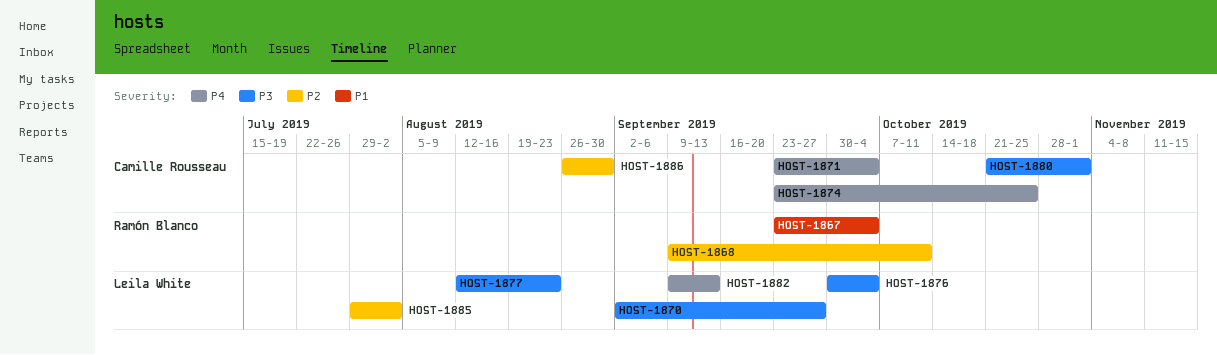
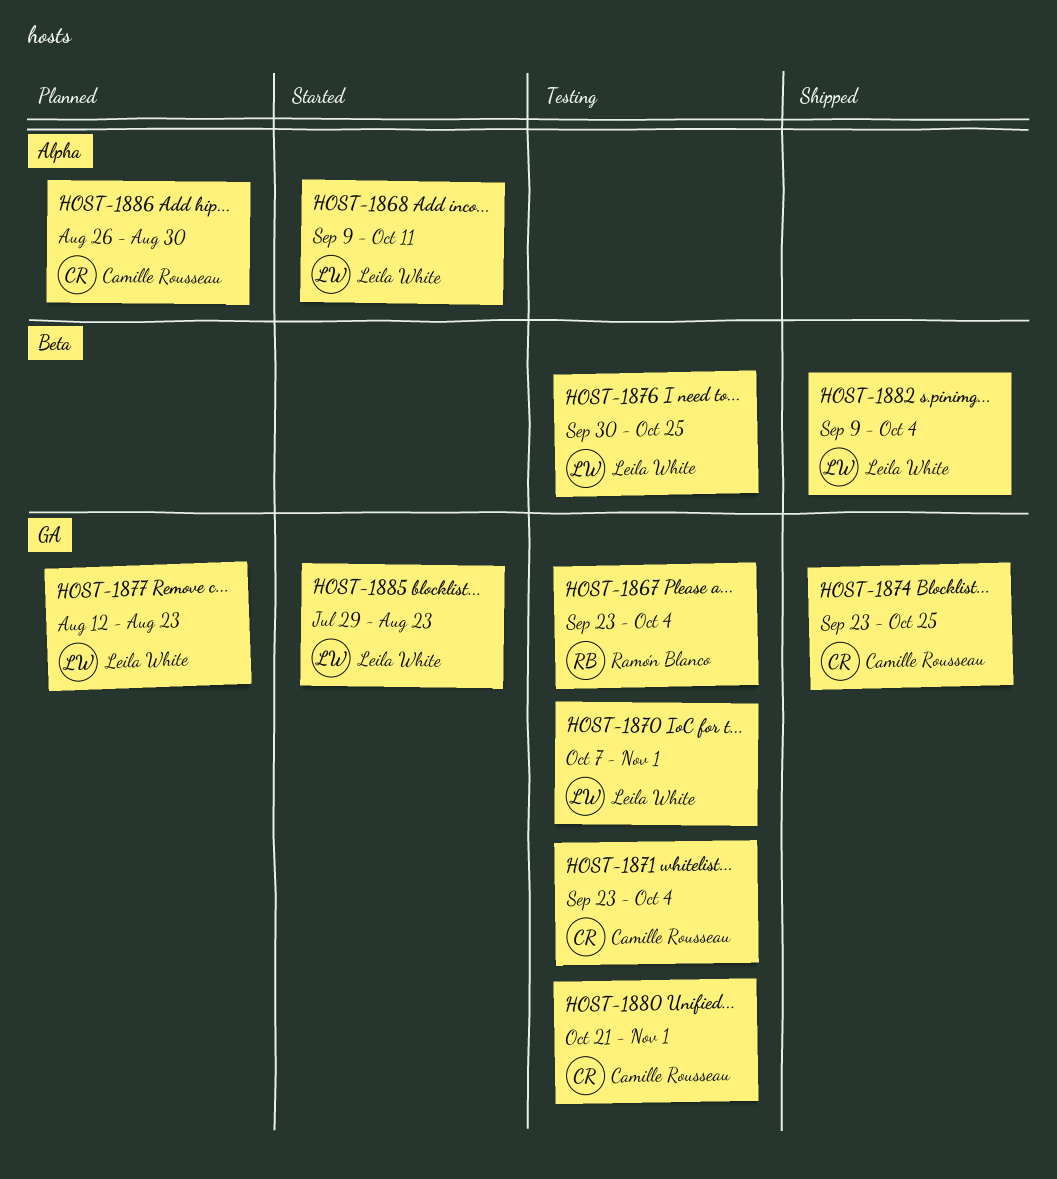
HOST-1868, owner: Ramón Blanco -> Leila White
HOST-1870, start: Sep 2 -> Oct 7
HOST-1870, due: Sep 27 -> Nov 1
HOST-1876, due: Oct 4 -> Oct 25
HOST-1882, due: Sep 13 -> Oct 4
HOST-1885, due: Aug 2 -> Aug 23

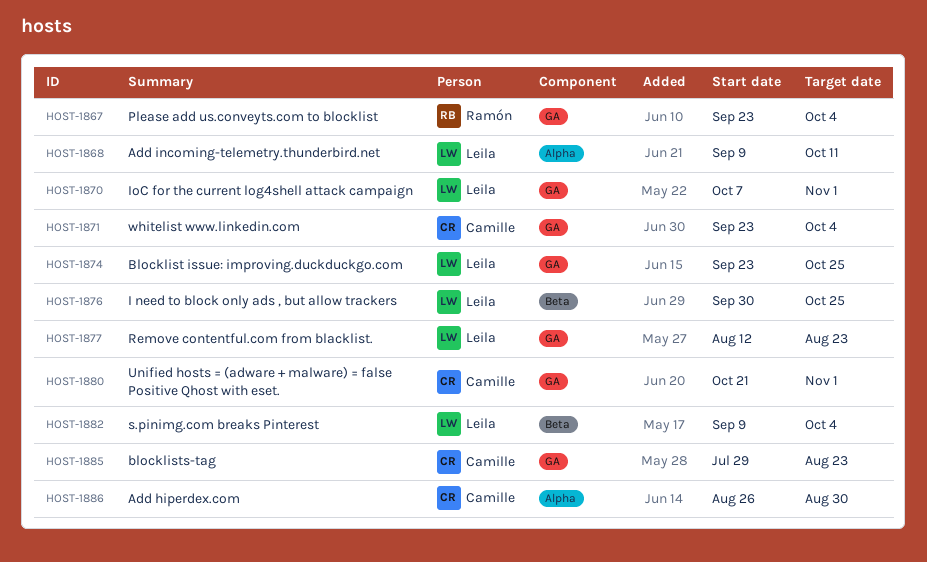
HOST-1874, owner: Camille Rousseau -> Leila White
HOST-1885, owner: Leila White -> Camille Rousseau

